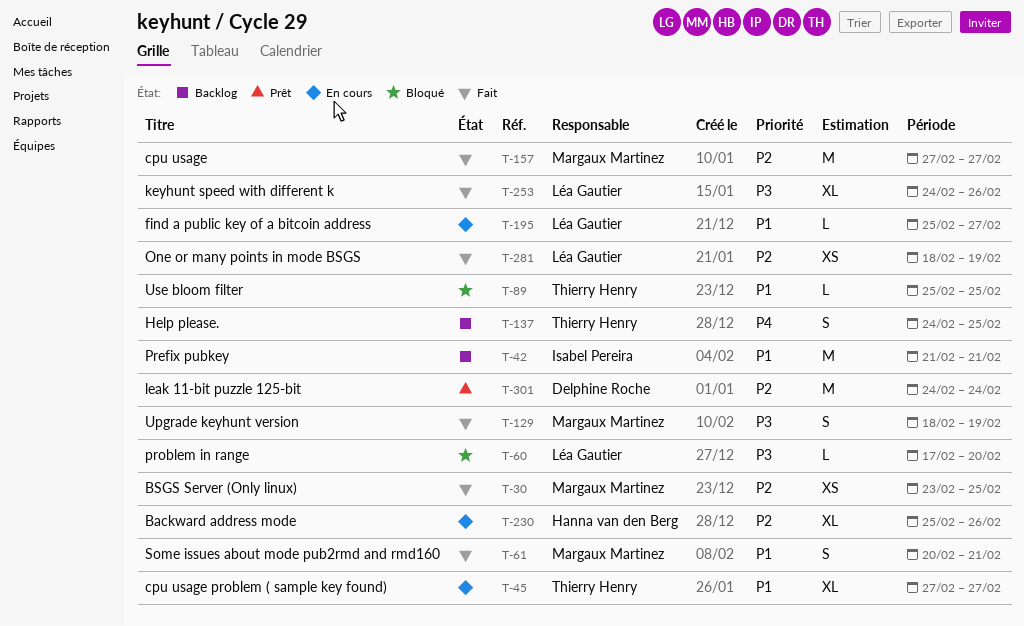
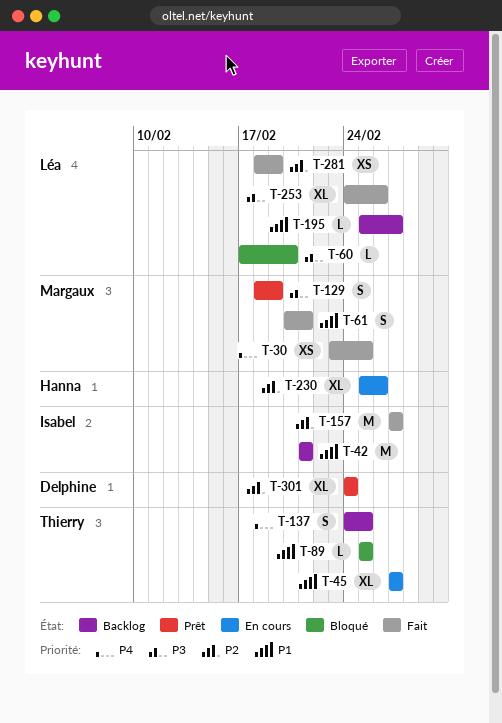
T-30, priority: P2 -> P4
T-129, status: Fait -> Prêt
T-157, owner: Margaux Martinez -> Isabel Pereira
T-195, status: En cours -> Backlog
T-301, estimate: M -> XL

